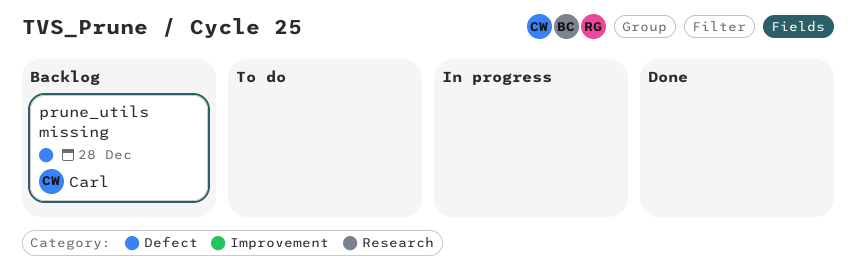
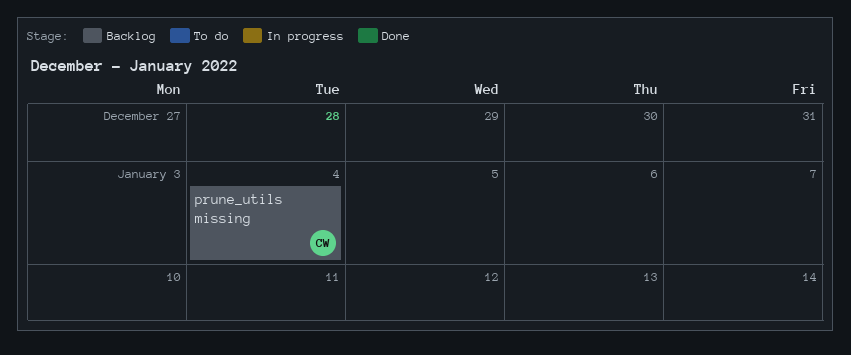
prune_utils missing, due: Dec 28 -> Jan 4

